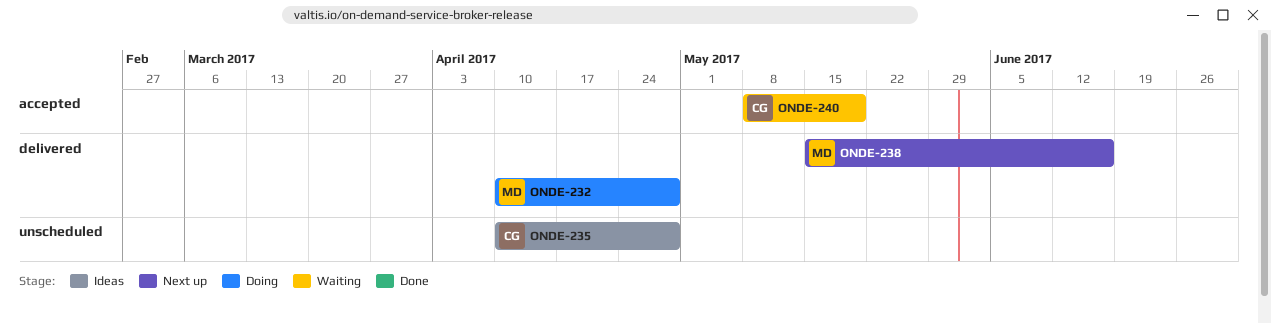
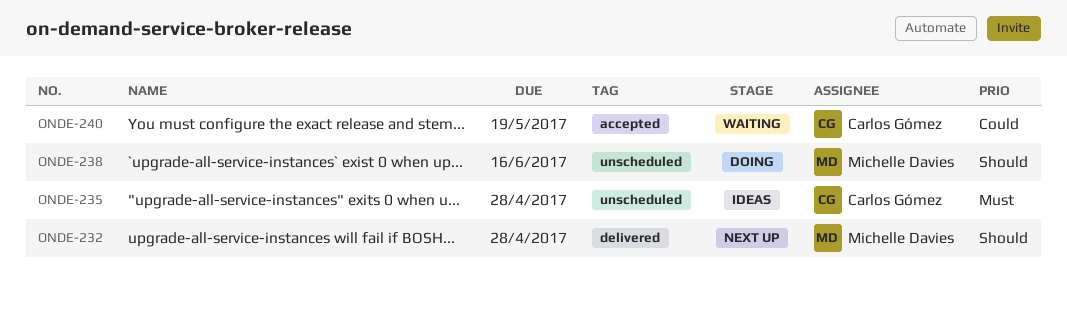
ONDE-232, status: Doing -> Next up
ONDE-238, status: Next up -> Doing
ONDE-238, label: delivered -> unscheduled

